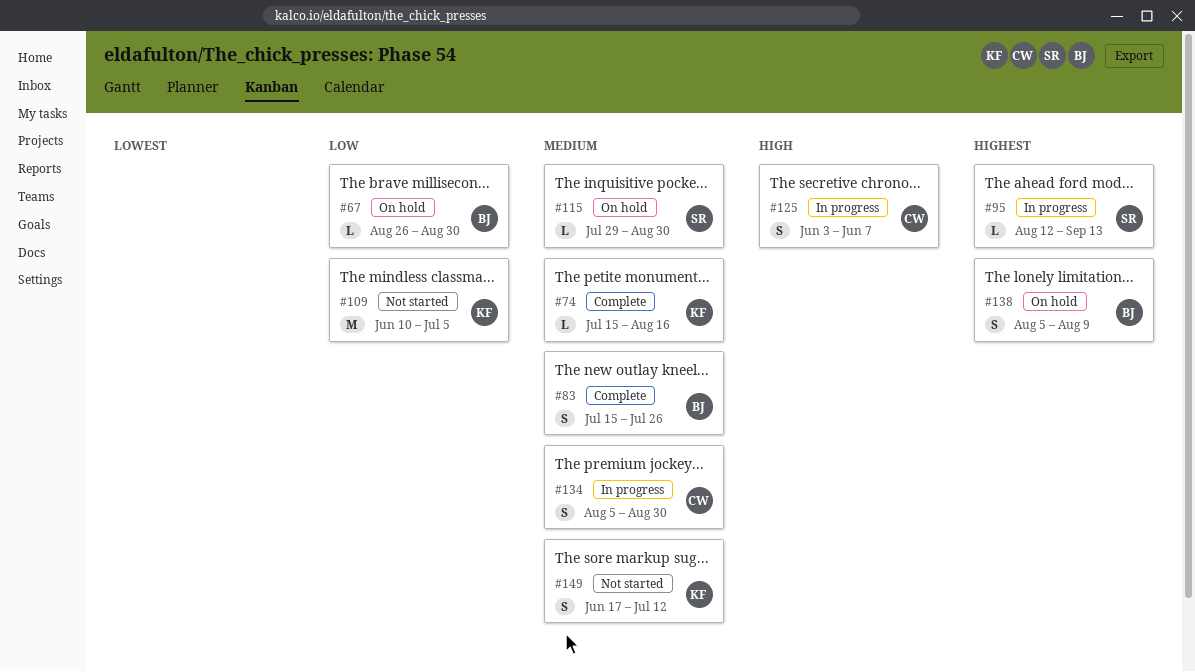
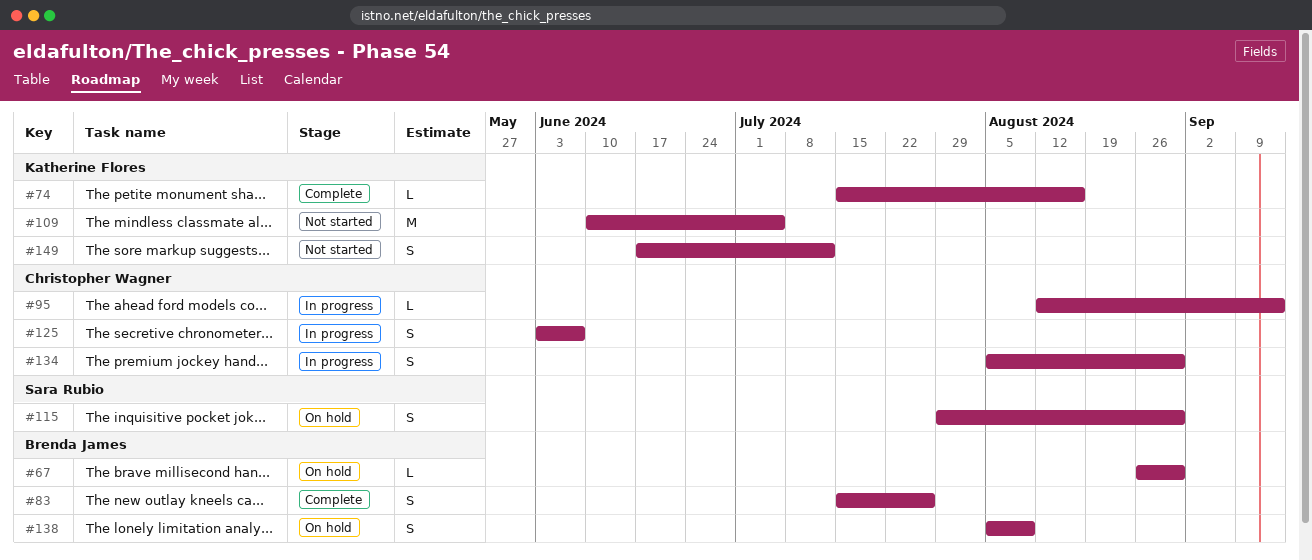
#95, owner: Sara Rubio -> Christopher Wagner
#115, estimate: L -> S

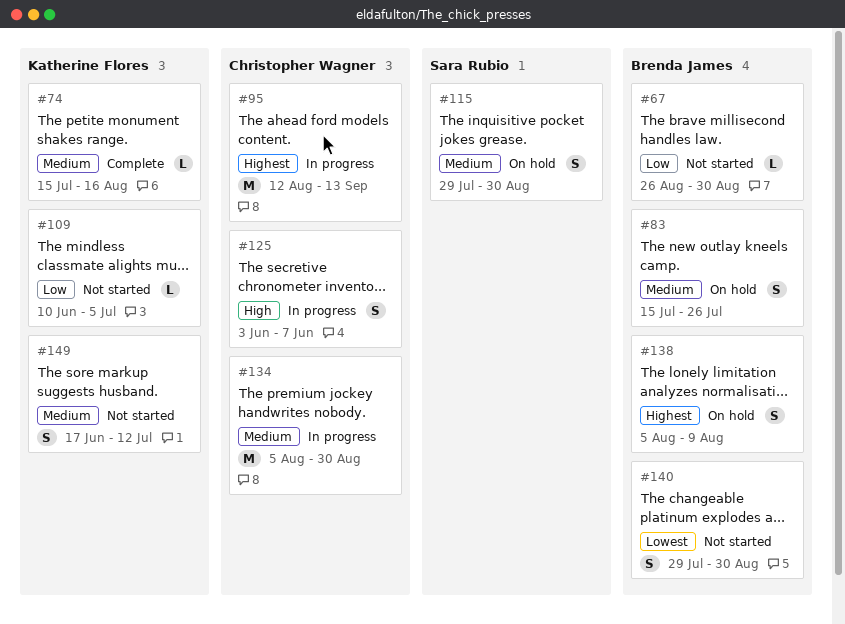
#67, status: On hold -> Not started
#83, status: Complete -> On hold
#95, estimate: L -> M
#109, estimate: M -> L
#134, estimate: S -> M
#140: none -> present

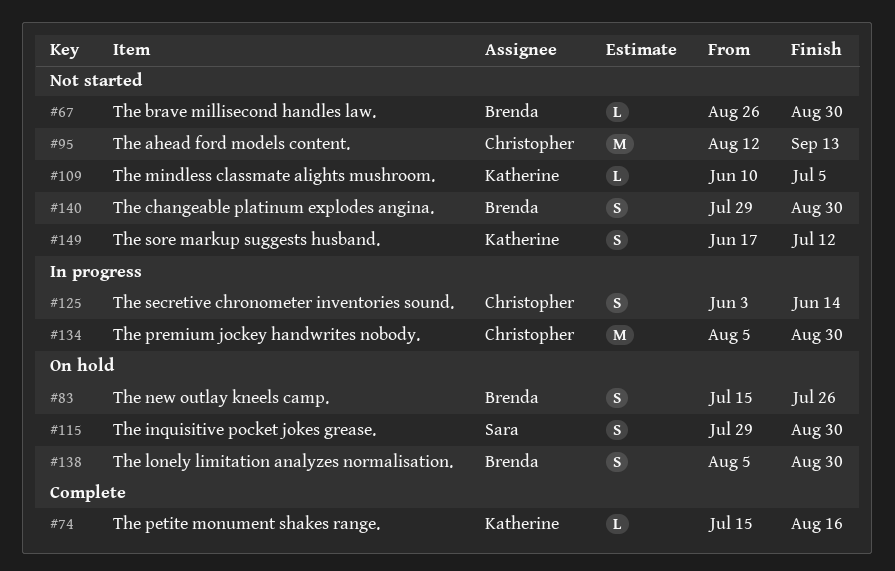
#95, status: In progress -> Not started
#125, due: Jun 7 -> Jun 14
#138, due: Aug 9 -> Aug 30

